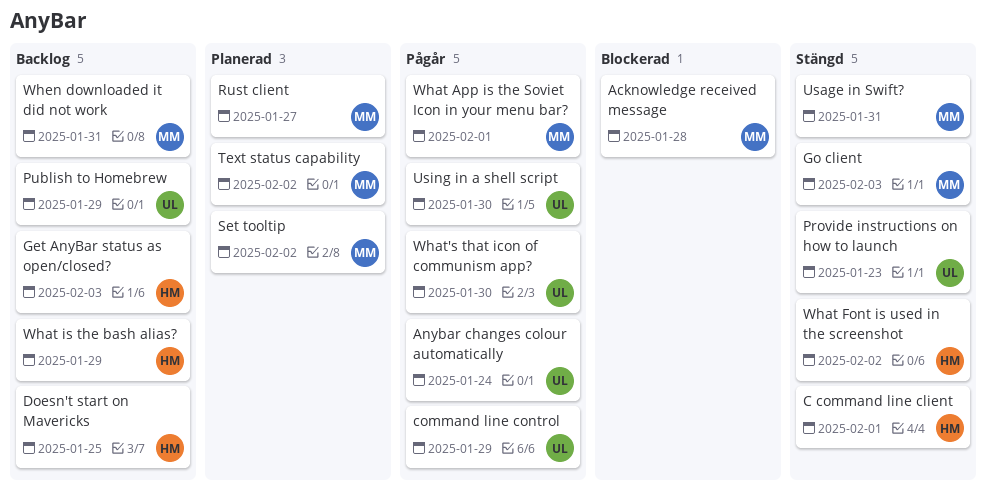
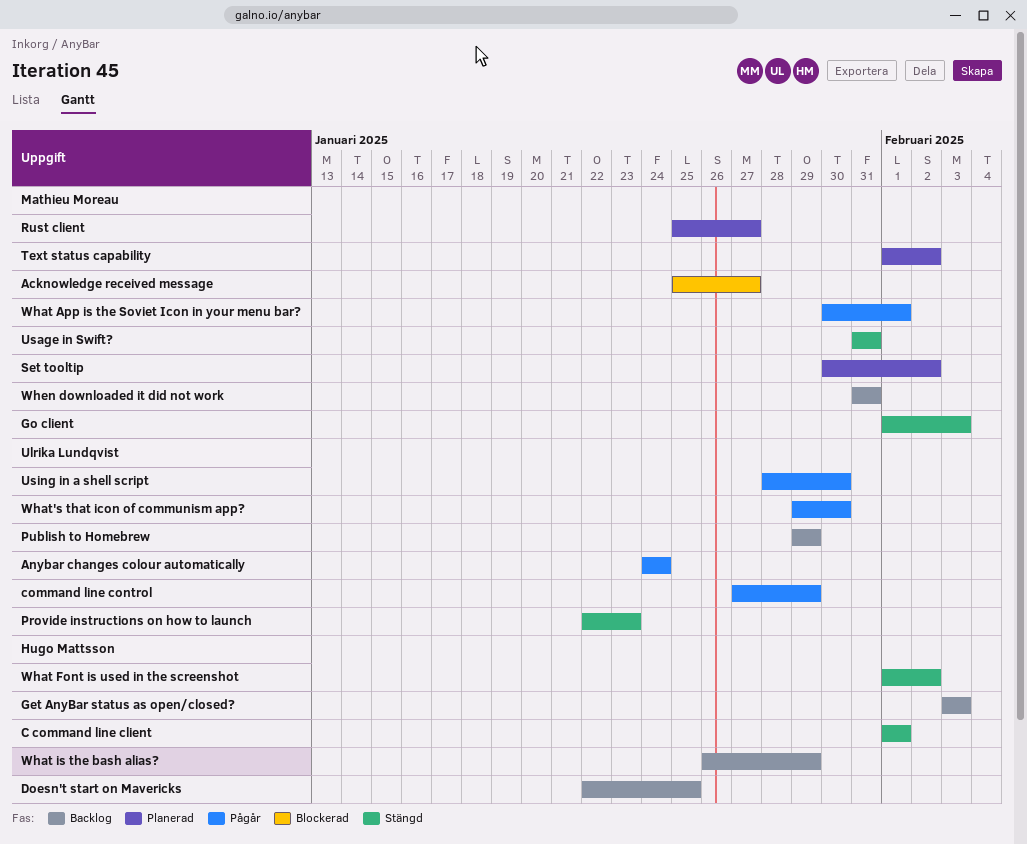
Acknowledge received message, due: Jan 28 -> Jan 27

